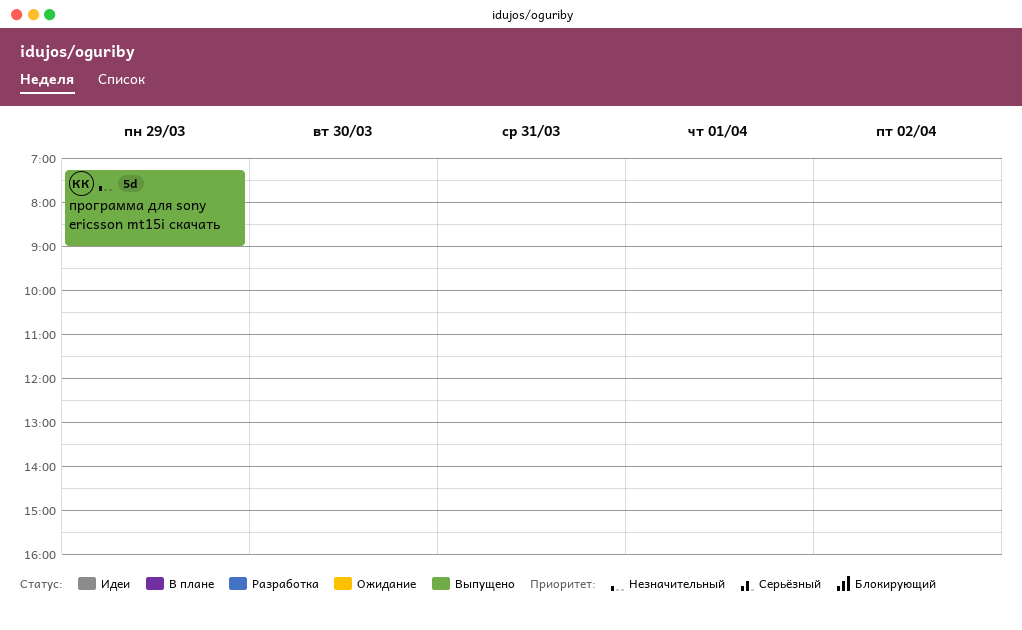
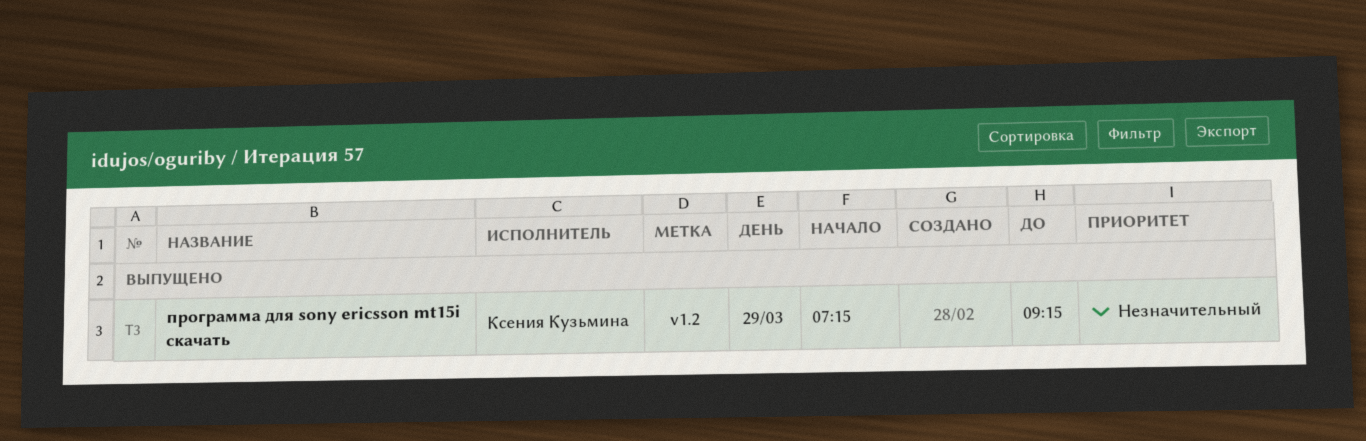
программа для sony ericsson mt15i скачать, ends: 09:00 -> 09:15

